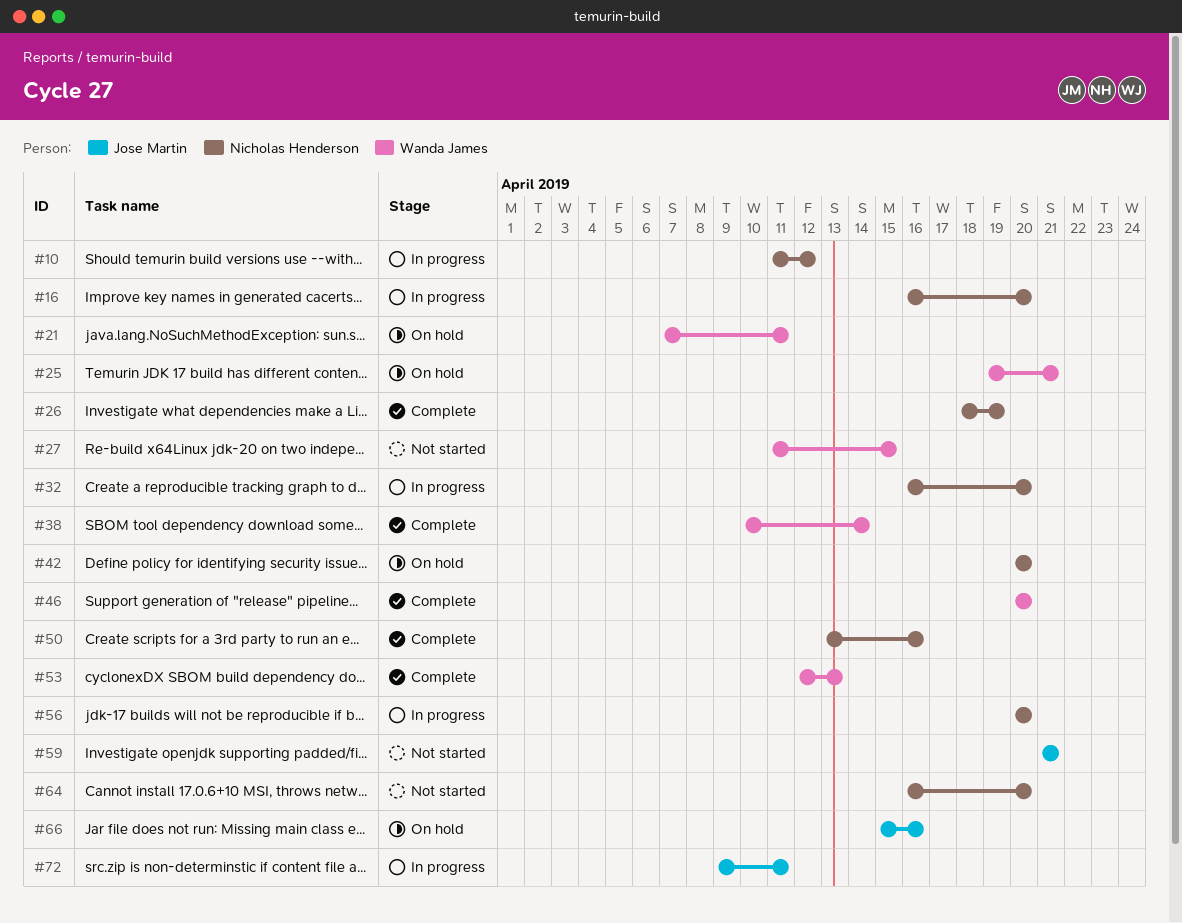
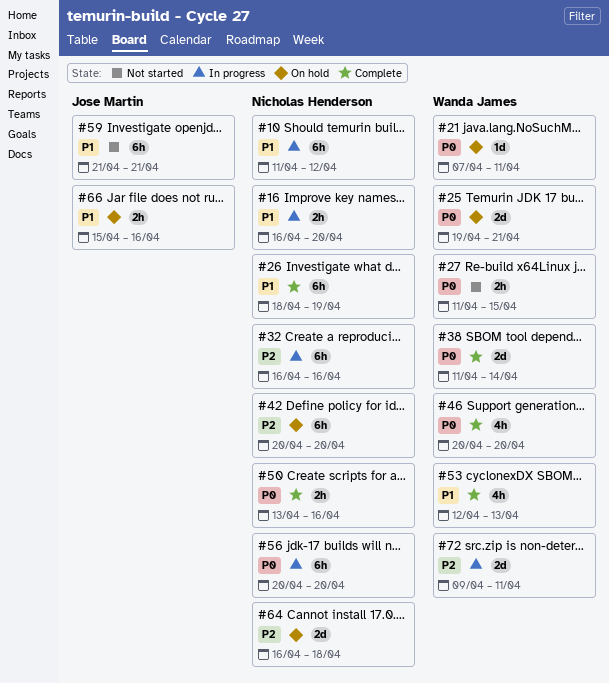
#32, due: Apr 20 -> Apr 16
#38, start: Apr 10 -> Apr 11
#64, status: Not started -> On hold
#64, due: Apr 20 -> Apr 18
#72, owner: Jose Martin -> Wanda James

